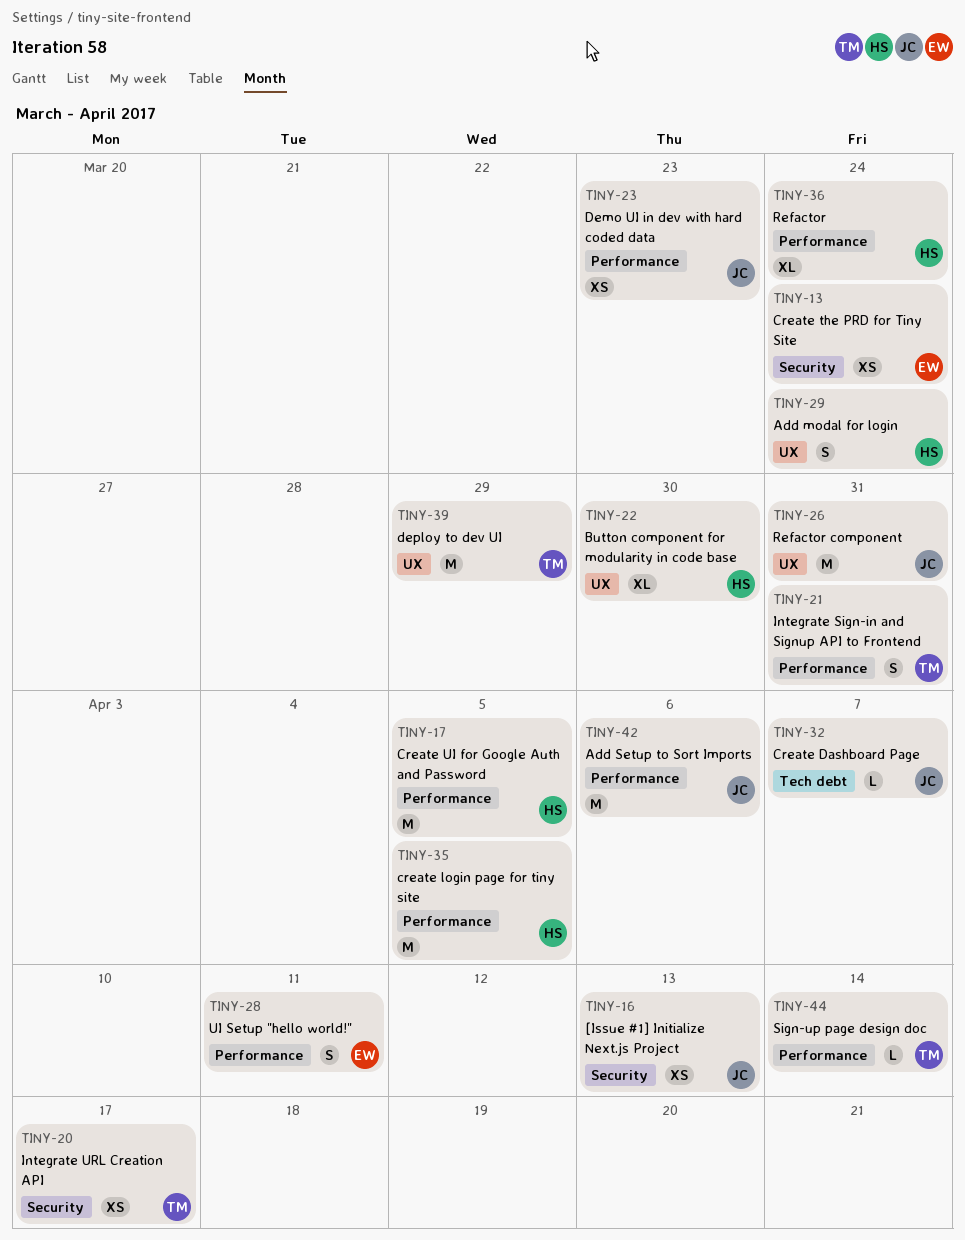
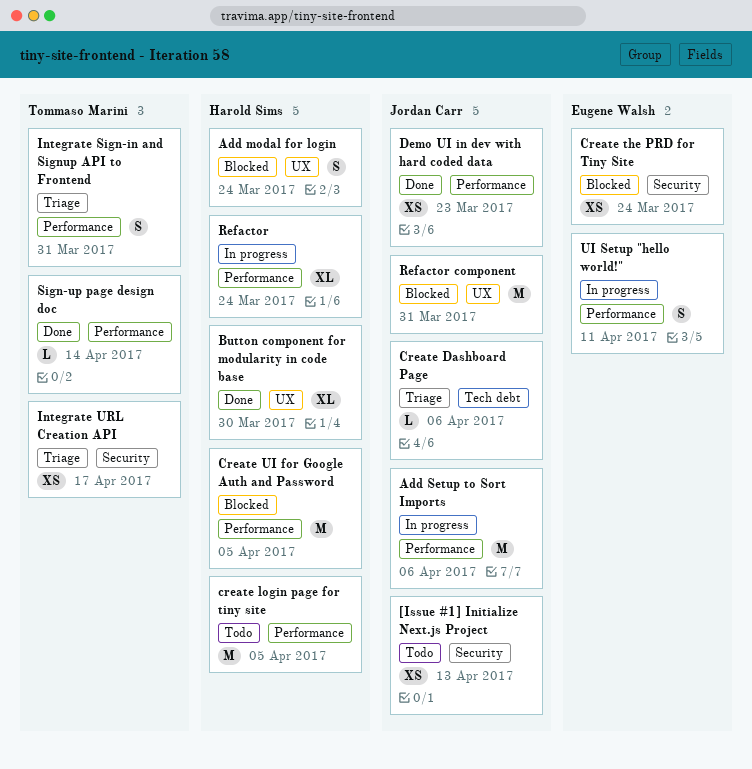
Create Dashboard Page, due: Apr 7 -> Apr 6
deploy to dev UI: present -> none

